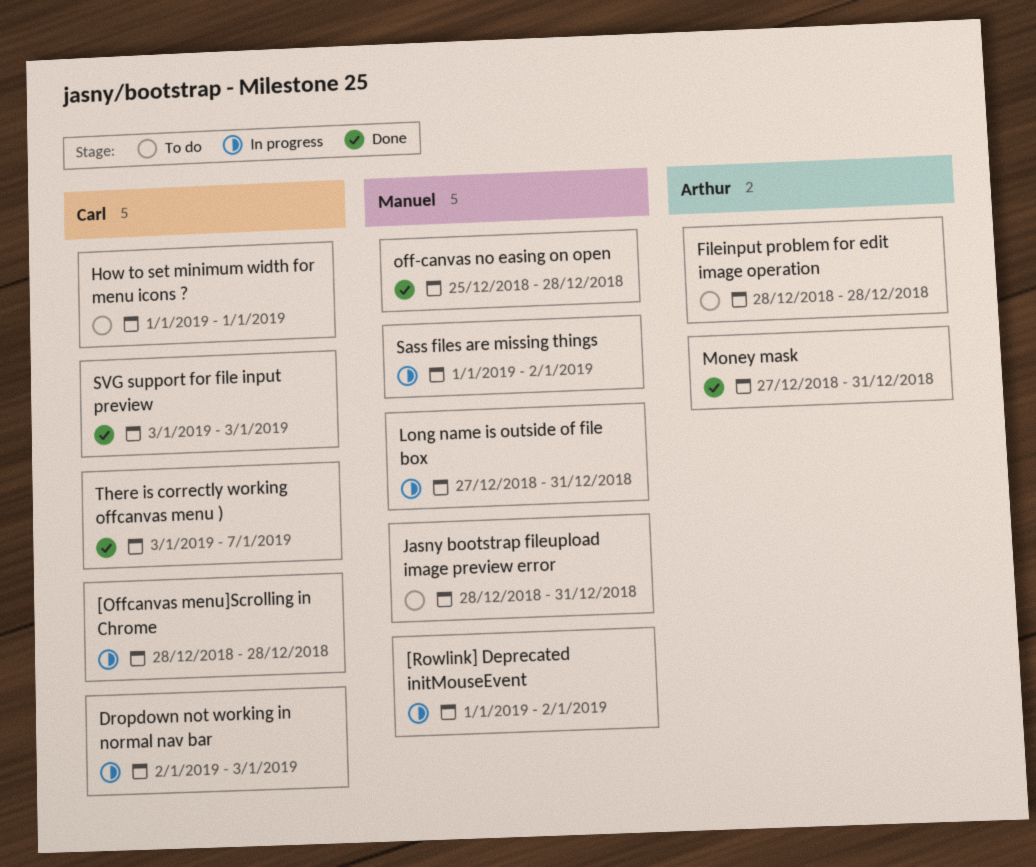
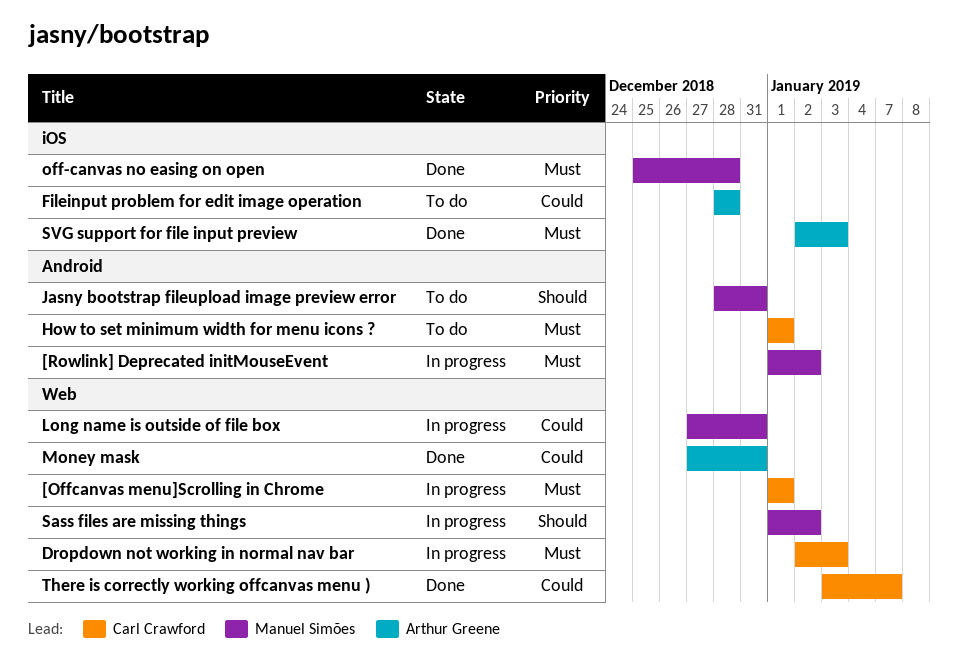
[Offcanvas menu]Scrolling in Chrome, start: Dec 28 -> Jan 1
[Offcanvas menu]Scrolling in Chrome, due: Dec 28 -> Jan 1
SVG support for file input preview, owner: Carl Crawford -> Arthur Greene
SVG support for file input preview, start: Jan 3 -> Jan 2

